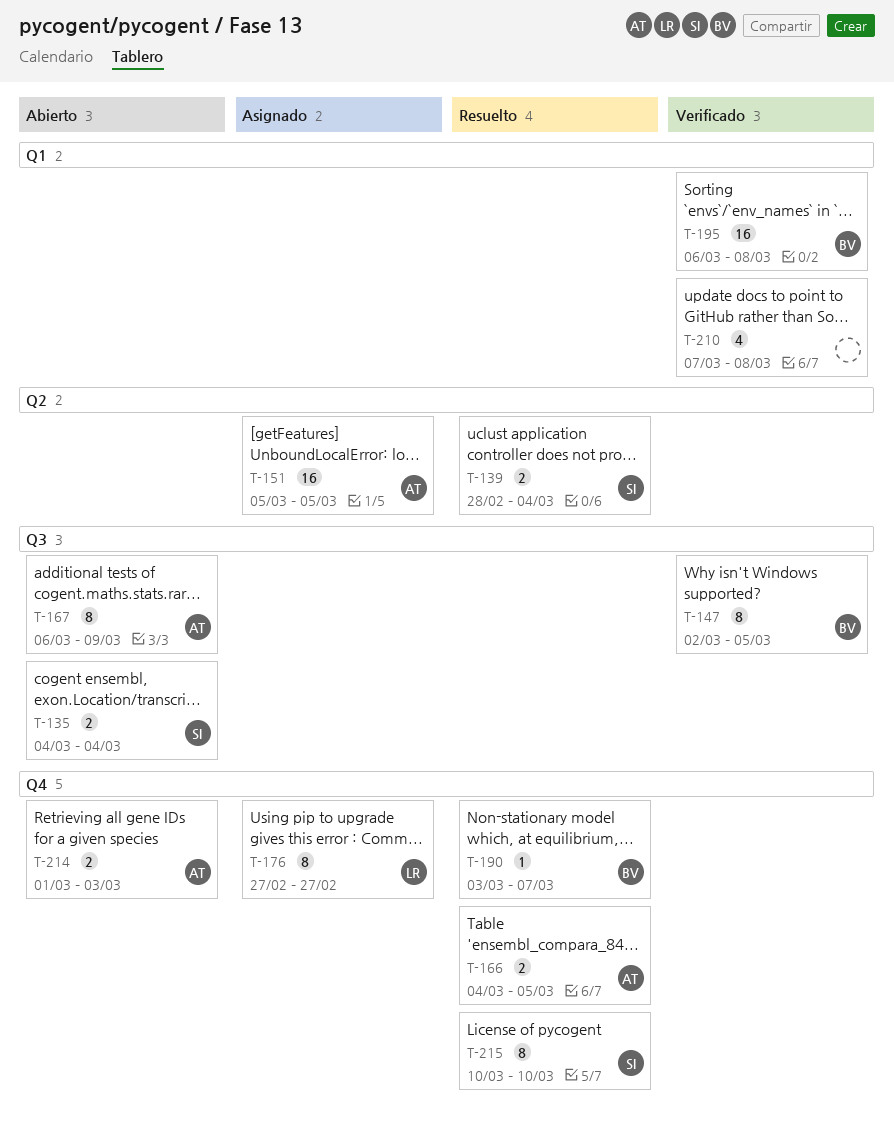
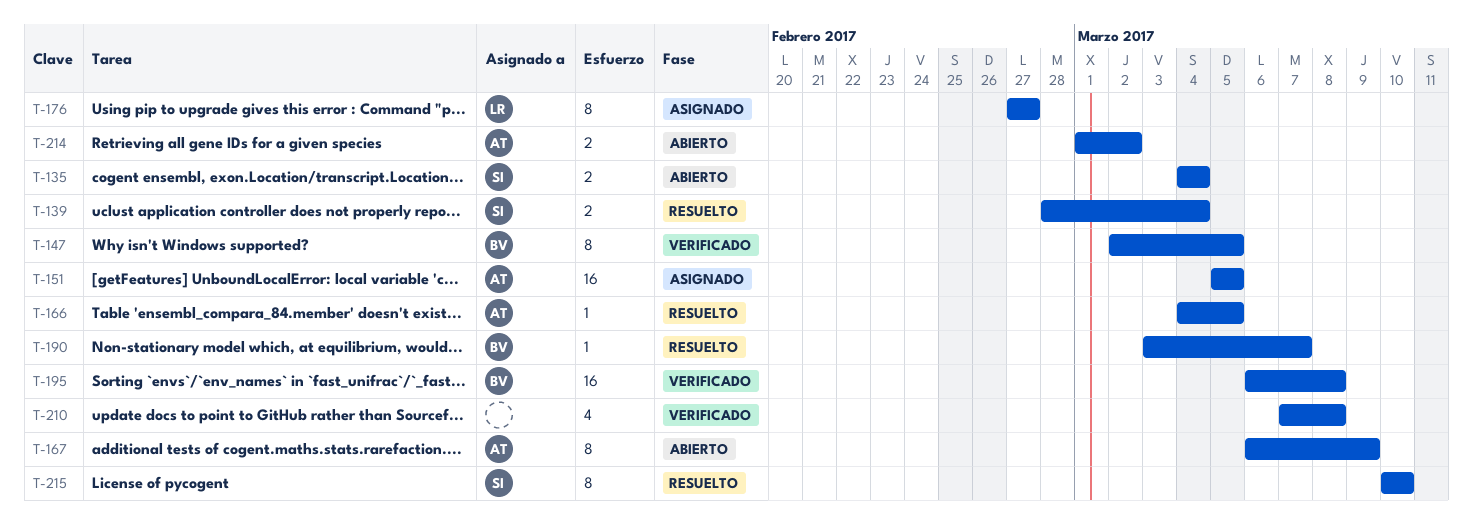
T-166, estimate: 2 -> 1
T-214, due: Mar 3 -> Mar 2

